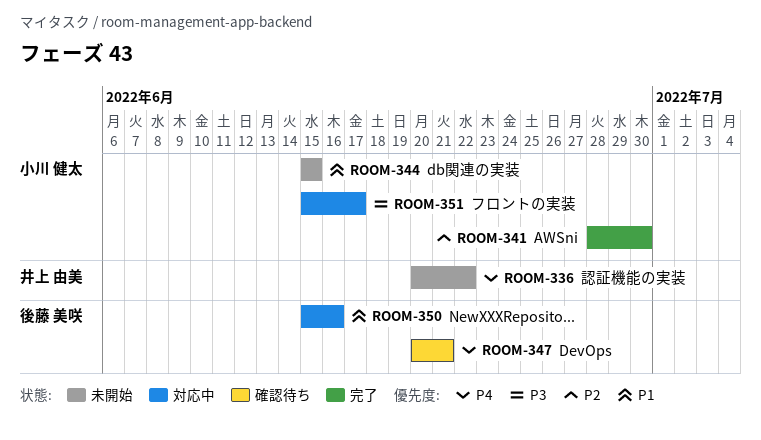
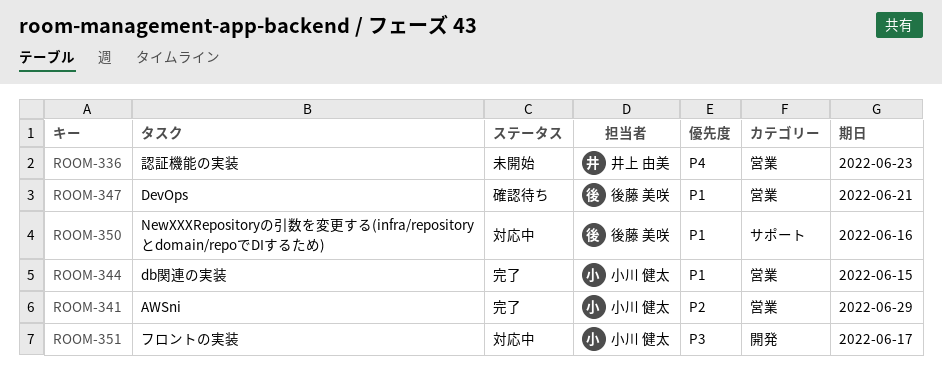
ROOM-336, due: Jun 22 -> Jun 23
ROOM-341, due: Jun 30 -> Jun 29
ROOM-344, status: 未開始 -> 完了
ROOM-347, priority: P4 -> P1

